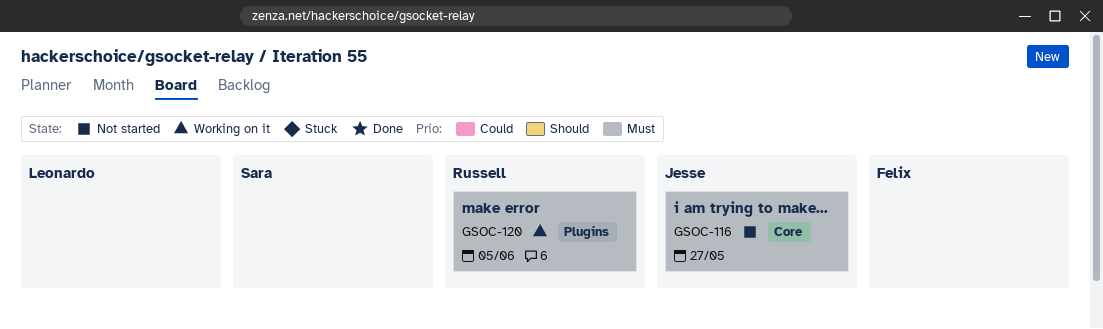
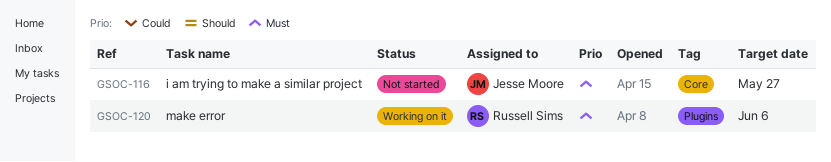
GSOC-120, due: Jun 5 -> Jun 6

